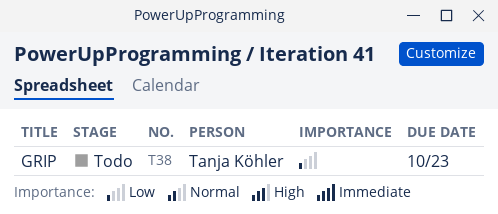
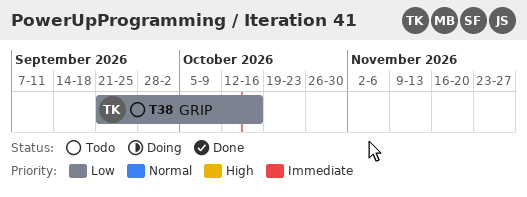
T38, due: Oct 23 -> Oct 16

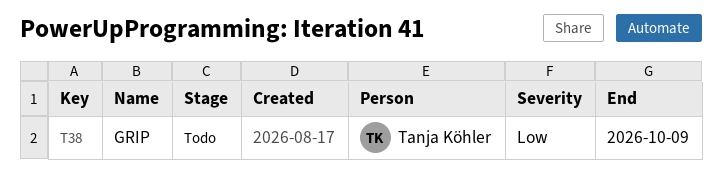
T38, due: Oct 16 -> Oct 9

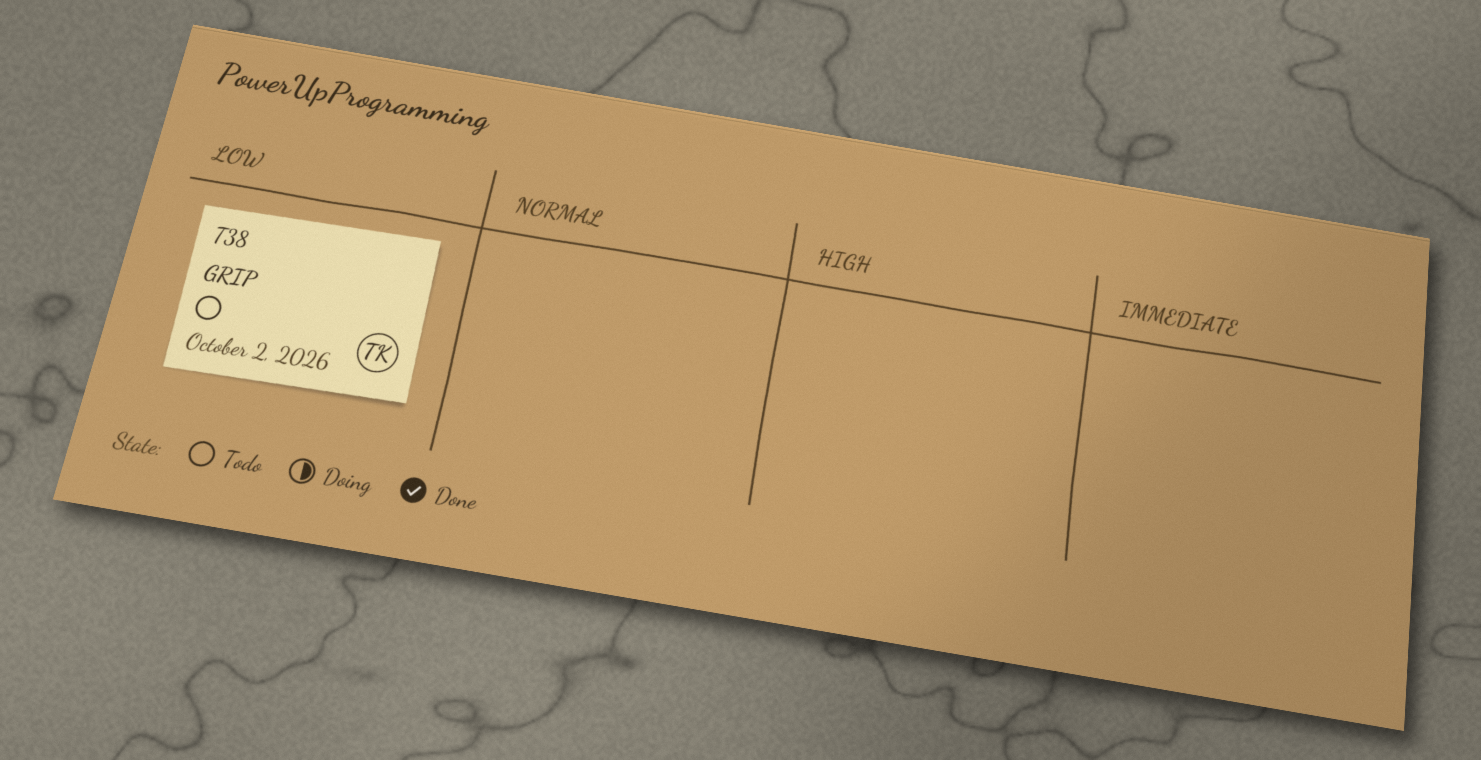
T38, due: Oct 9 -> Oct 2

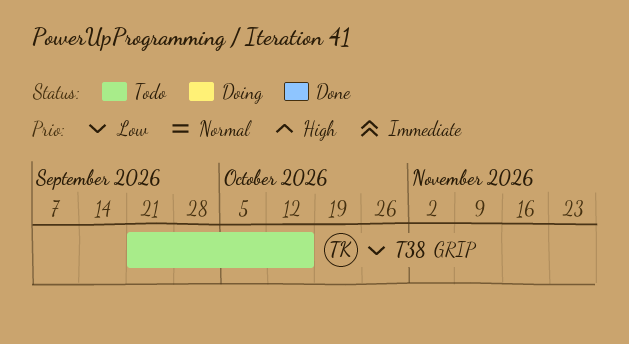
T38, due: Oct 2 -> Oct 16

